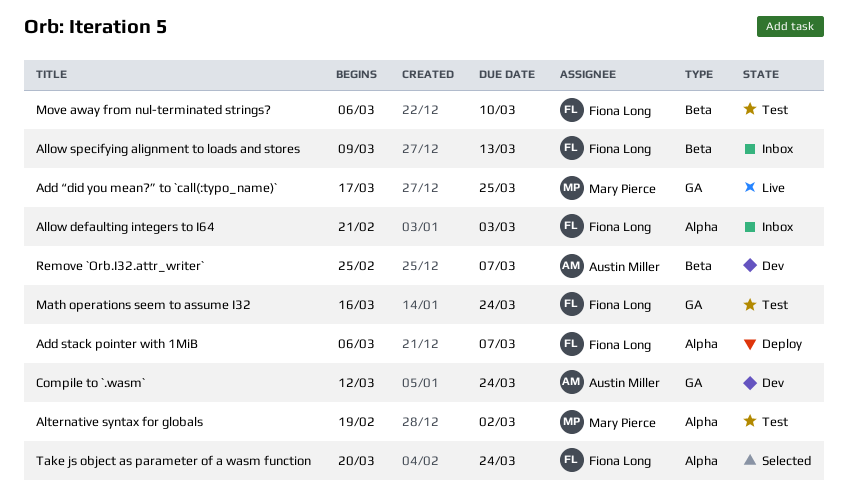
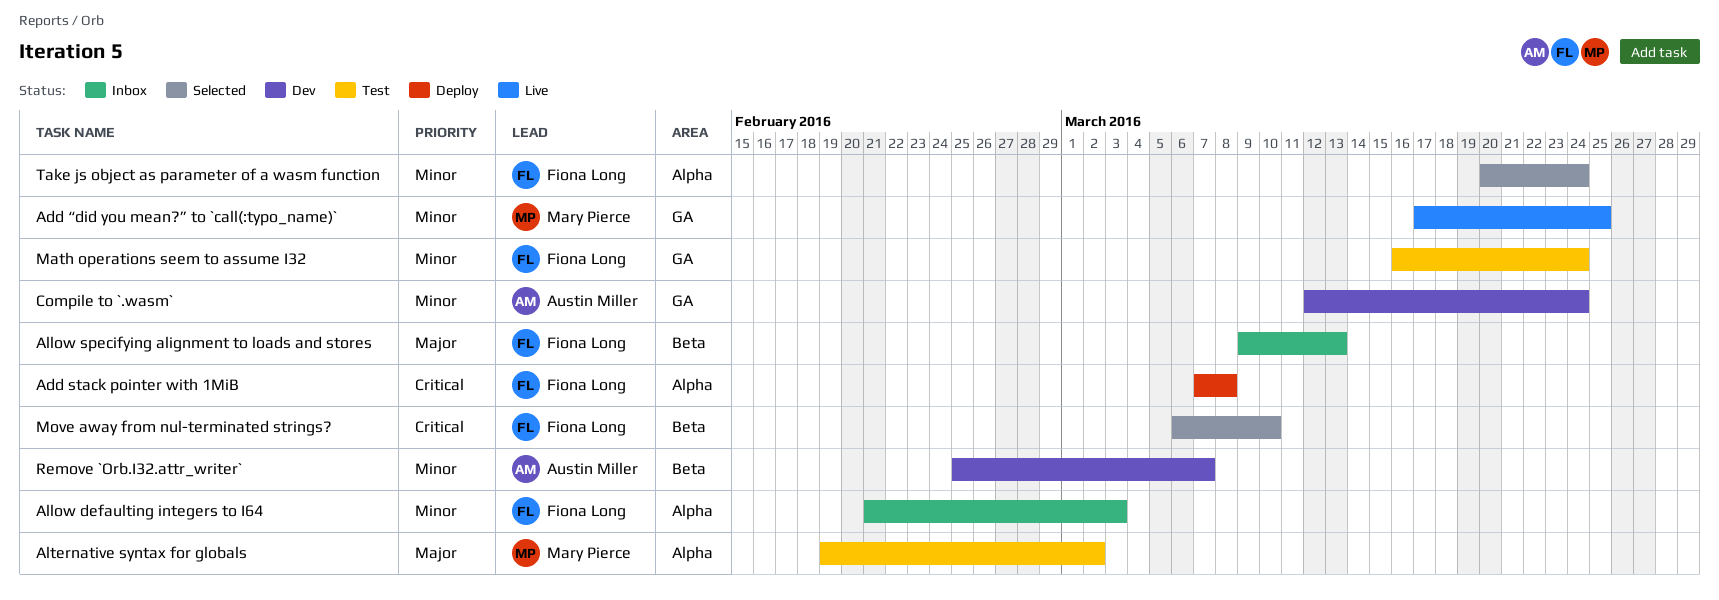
Add stack pointer with 1MiB, start: Mar 6 -> Mar 7
Add stack pointer with 1MiB, due: Mar 7 -> Mar 8
Move away from nul-terminated strings?, status: Test -> Selected

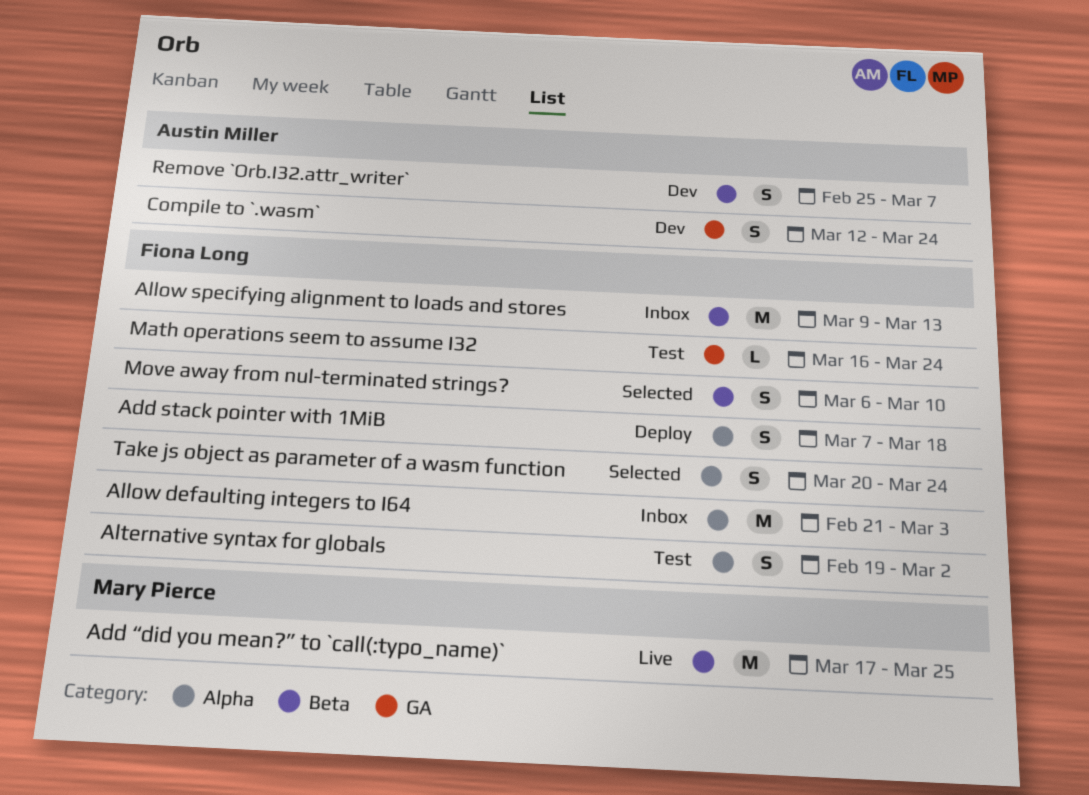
Add stack pointer with 1MiB, due: Mar 8 -> Mar 18
Add “did you mean?” to `call(:typo_name)`, label: GA -> Beta
Alternative syntax for globals, owner: Mary Pierce -> Fiona Long

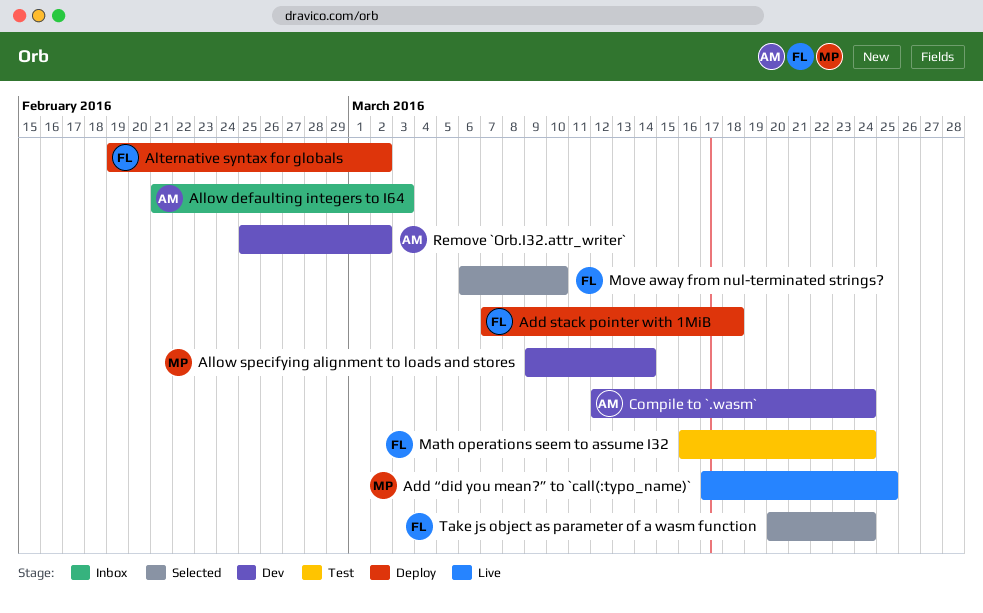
Allow defaulting integers to I64, owner: Fiona Long -> Austin Miller
Allow specifying alignment to loads and stores, status: Inbox -> Dev
Allow specifying alignment to loads and stores, owner: Fiona Long -> Mary Pierce
Allow specifying alignment to loads and stores, due: Mar 13 -> Mar 14
Alternative syntax for globals, status: Test -> Deploy
Remove `Orb.I32.attr_writer`, due: Mar 7 -> Mar 2

